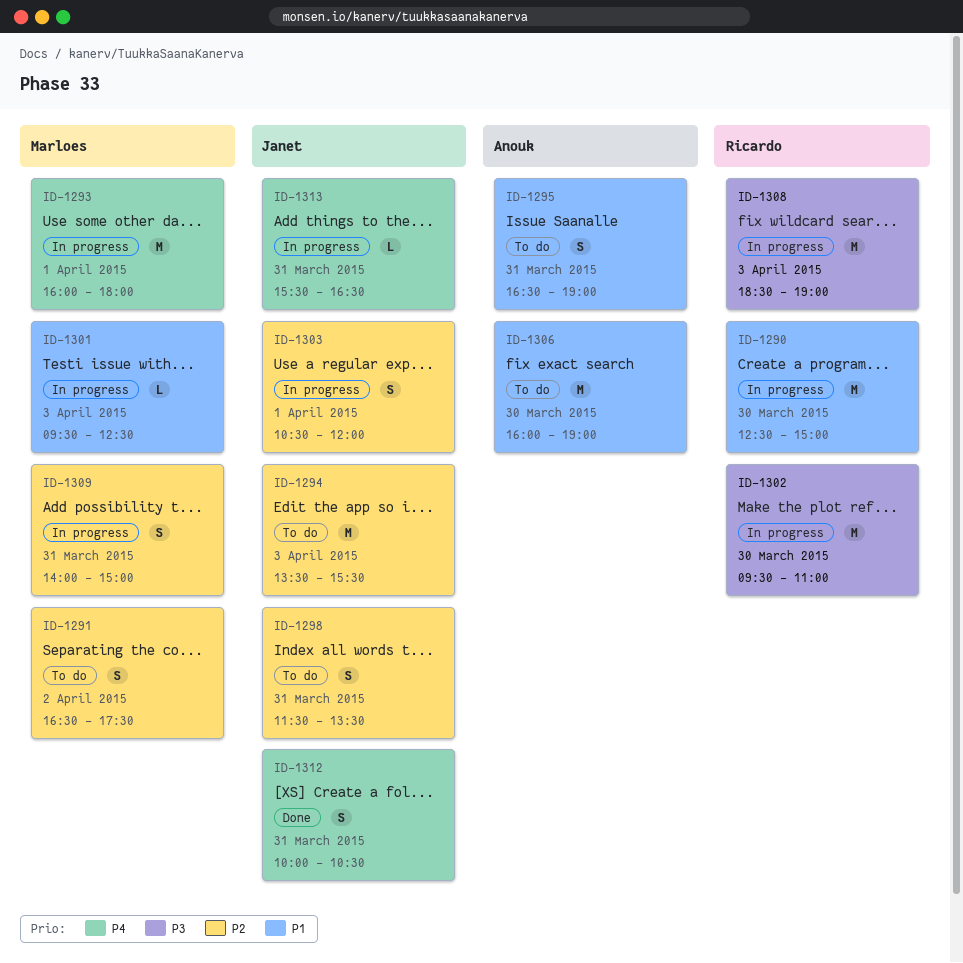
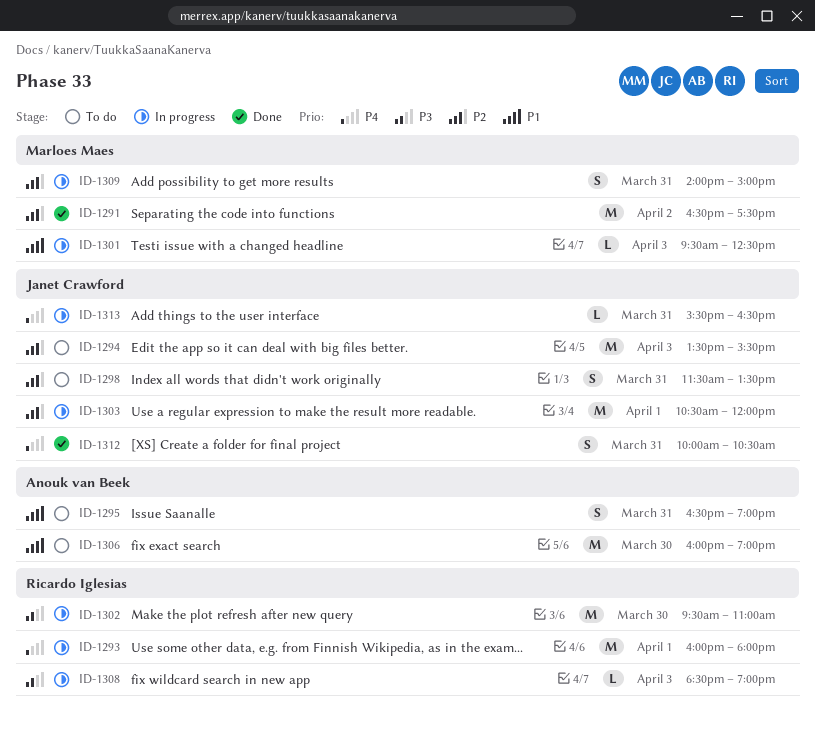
ID-1290: present -> none
ID-1291, status: To do -> Done
ID-1291, estimate: S -> M
ID-1293, owner: Marloes Maes -> Ricardo Iglesias
ID-1303, estimate: S -> M
ID-1308, estimate: M -> L

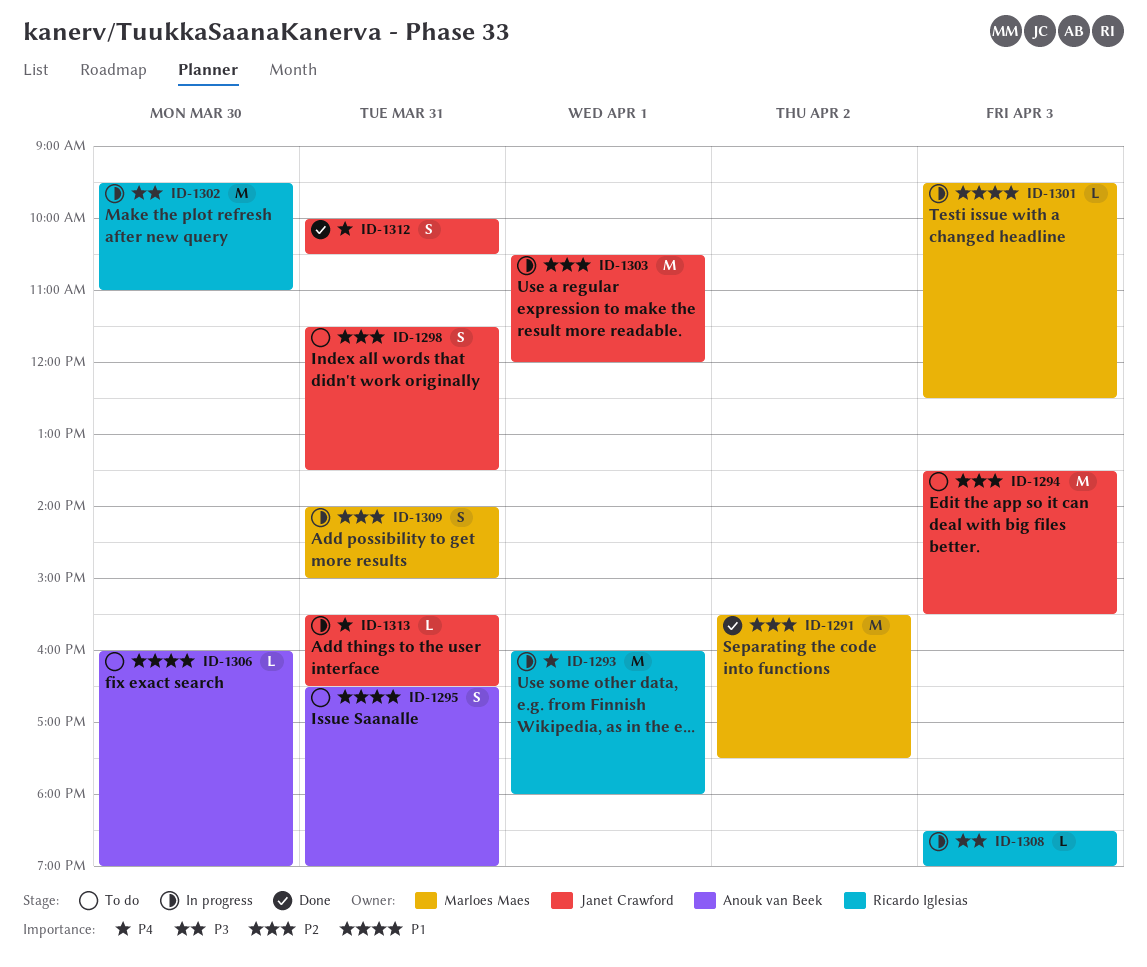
ID-1291, begins: 16:30 -> 15:30
ID-1306, estimate: M -> L

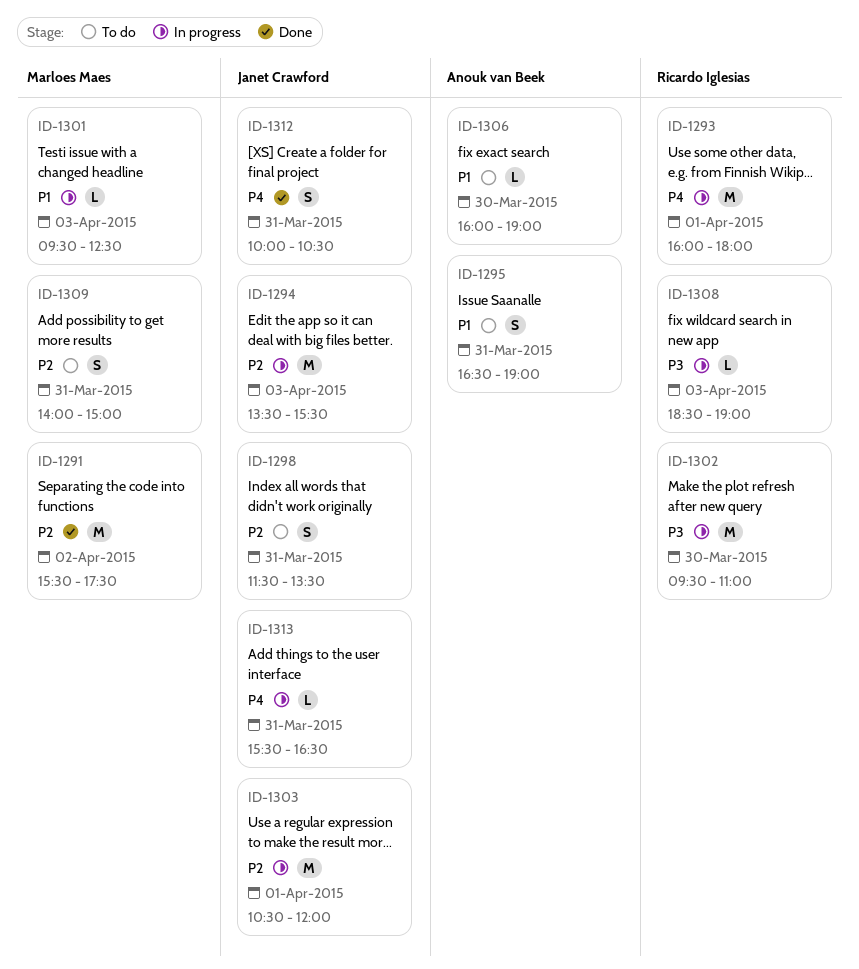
ID-1294, status: To do -> In progress
ID-1309, status: In progress -> To do

